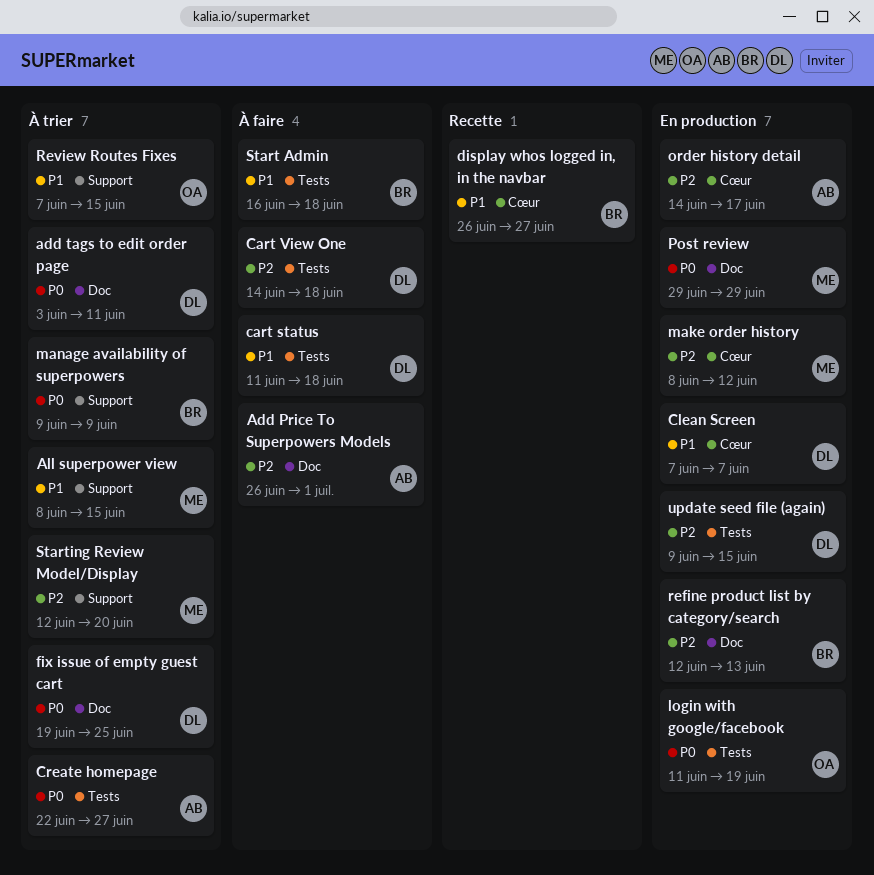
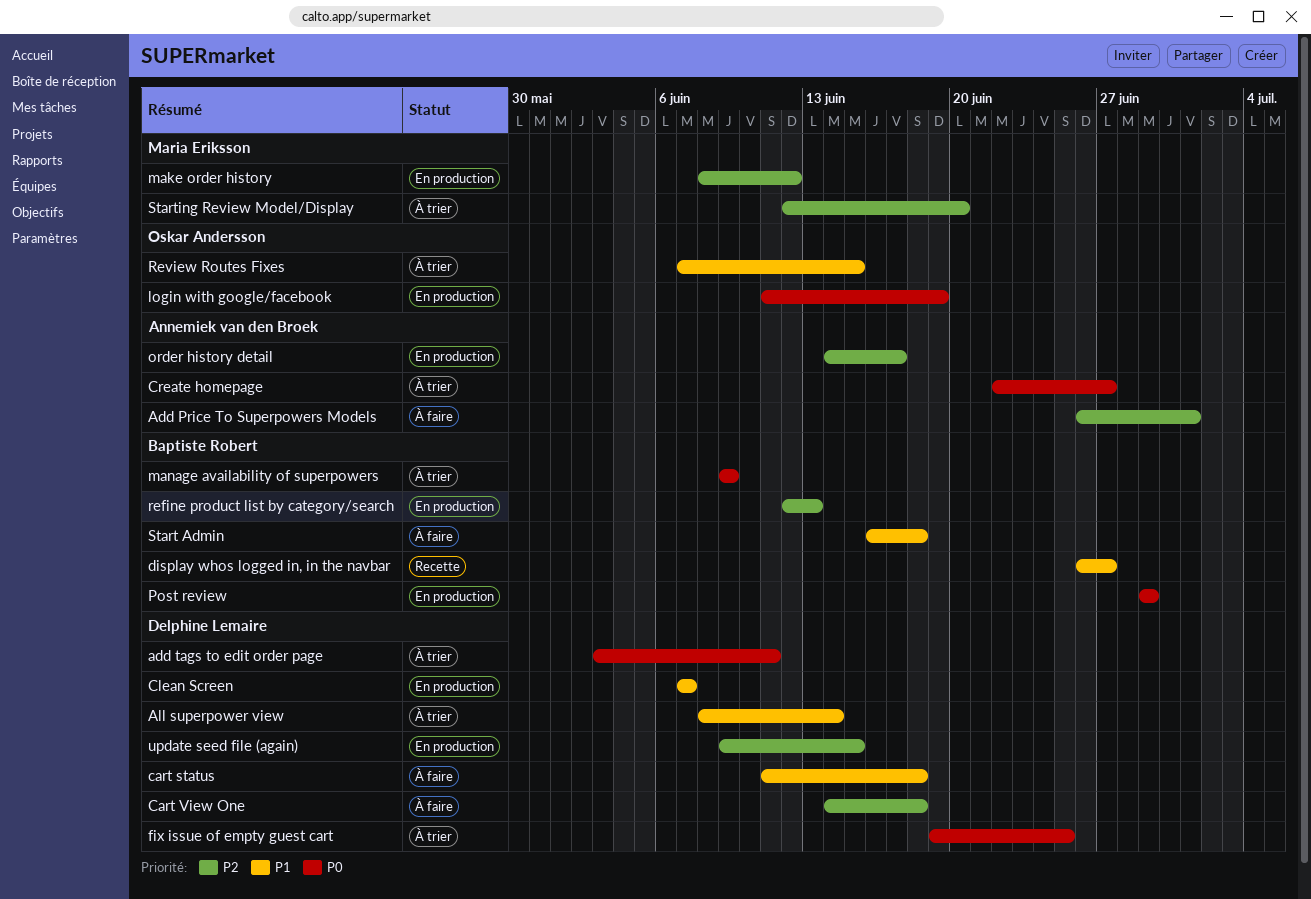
All superpower view, owner: Maria Eriksson -> Delphine Lemaire
All superpower view, due: Jun 15 -> Jun 14
Post review, owner: Maria Eriksson -> Baptiste Robert

